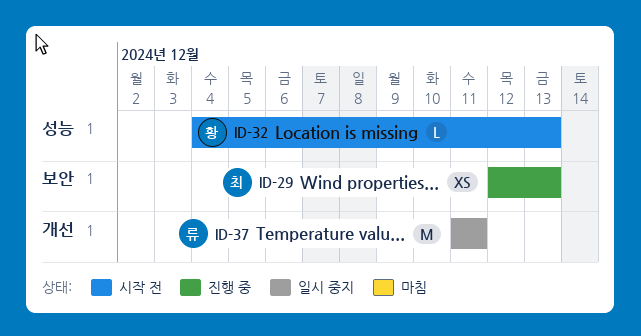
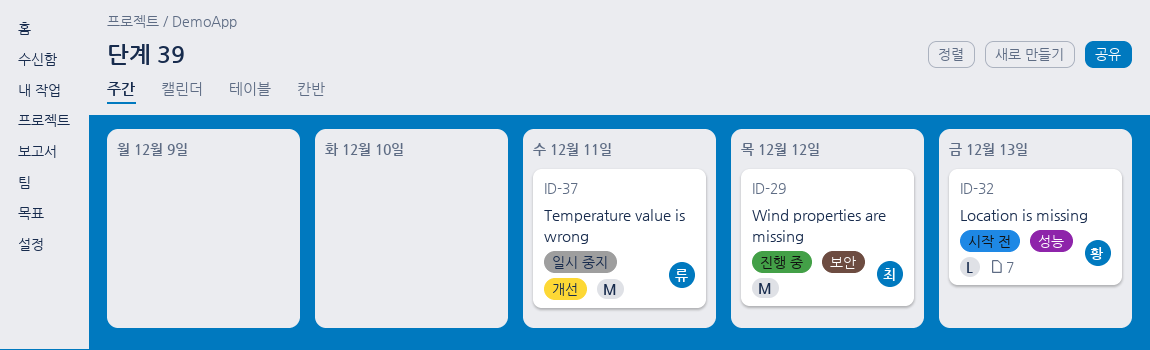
ID-29, estimate: XS -> M
ID-29, due: Dec 13 -> Dec 12

